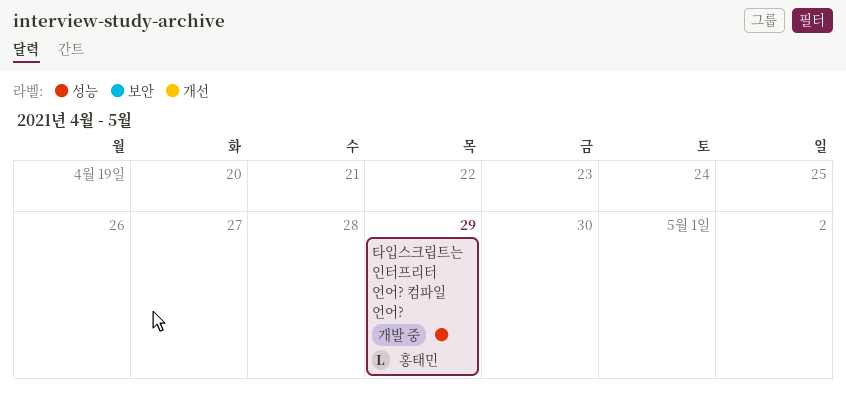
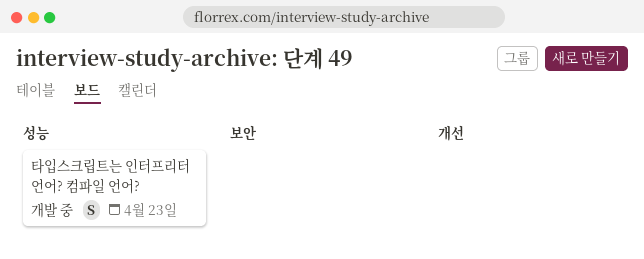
타입스크립트는 인터프리터 언어? 컴파일 언어?, estimate: L -> S
타입스크립트는 인터프리터 언어? 컴파일 언어?, due: Apr 29 -> Apr 23

